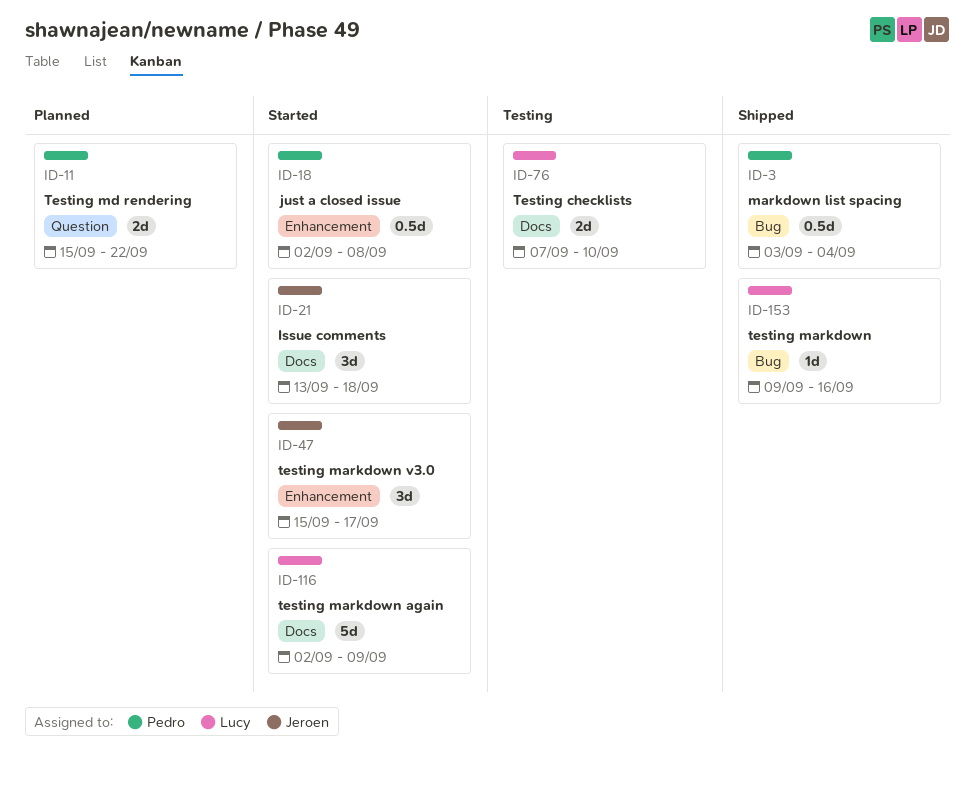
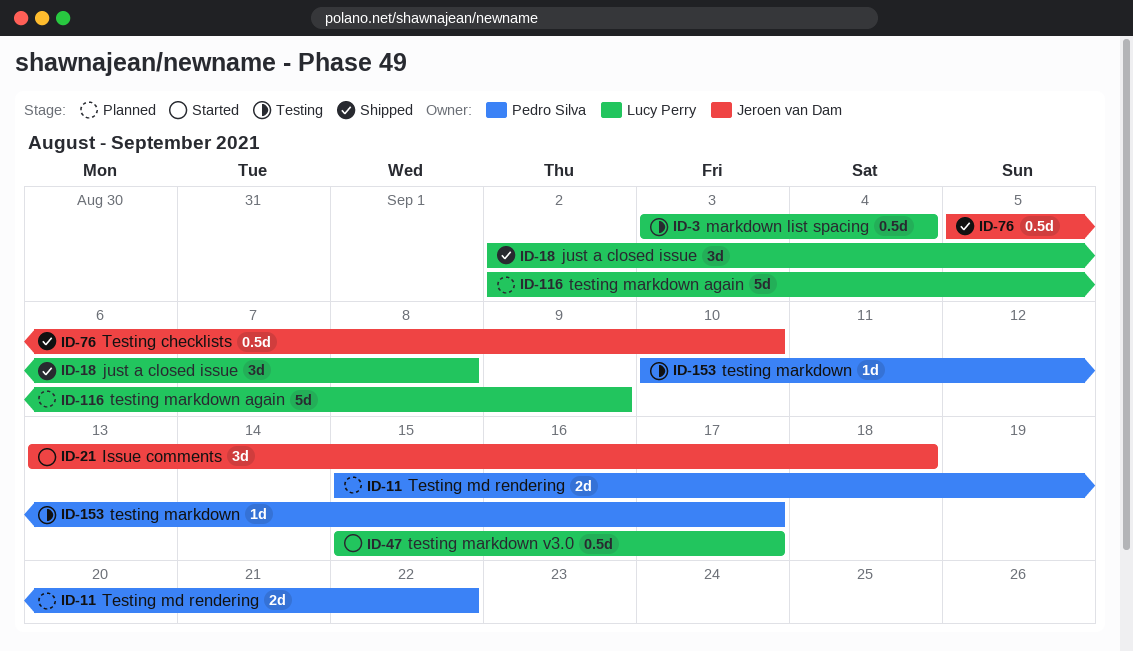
ID-3, status: Shipped -> Testing
ID-3, owner: Pedro Silva -> Lucy Perry
ID-18, status: Started -> Shipped
ID-18, owner: Pedro Silva -> Lucy Perry
ID-18, estimate: 0.5d -> 3d
ID-47, owner: Jeroen van Dam -> Lucy Perry
ID-47, estimate: 3d -> 0.5d
ID-76, status: Testing -> Shipped
ID-76, owner: Lucy Perry -> Jeroen van Dam
ID-76, estimate: 2d -> 0.5d
ID-76, start: Sep 7 -> Sep 5
ID-116, status: Started -> Planned
ID-153, status: Shipped -> Testing
ID-153, owner: Lucy Perry -> Pedro Silva
ID-153, start: Sep 9 -> Sep 10
ID-153, due: Sep 16 -> Sep 17

